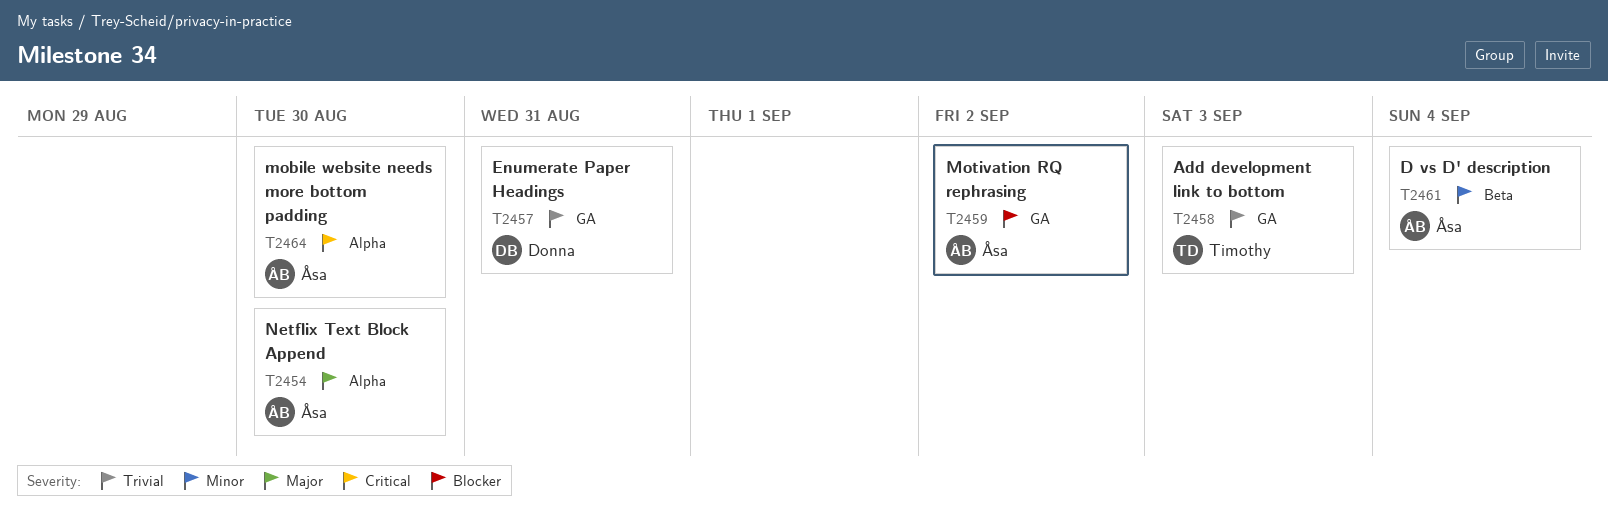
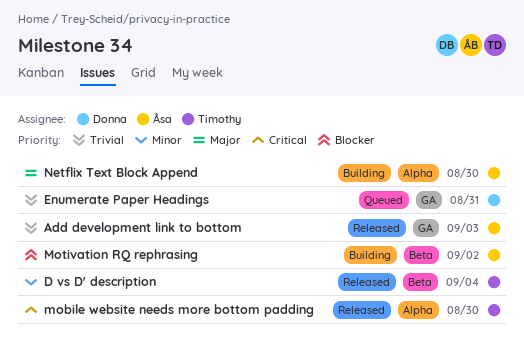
Add development link to bottom, owner: Timothy -> Åsa
D vs D' description, owner: Åsa -> Timothy
mobile website needs more bottom padding, owner: Åsa -> Timothy
Motivation RQ rephrasing, label: GA -> Beta

